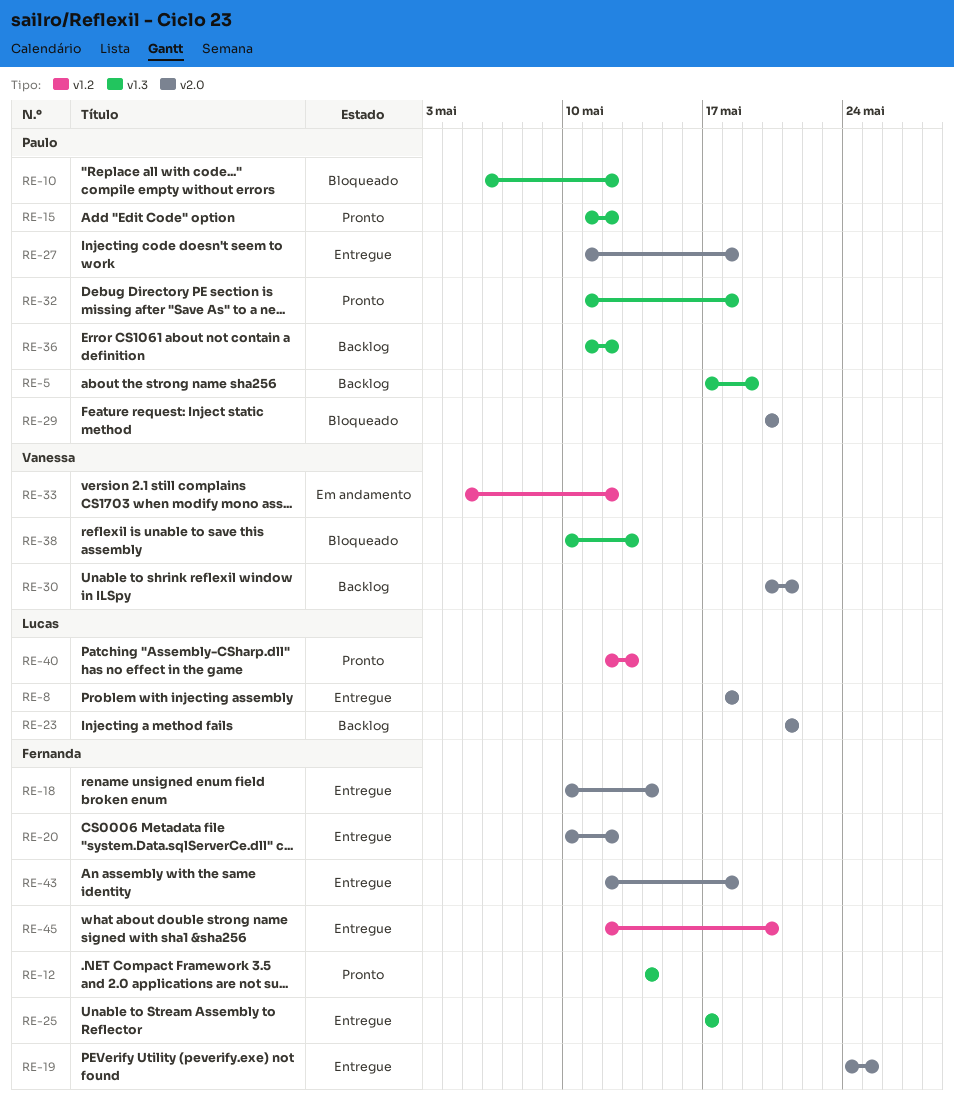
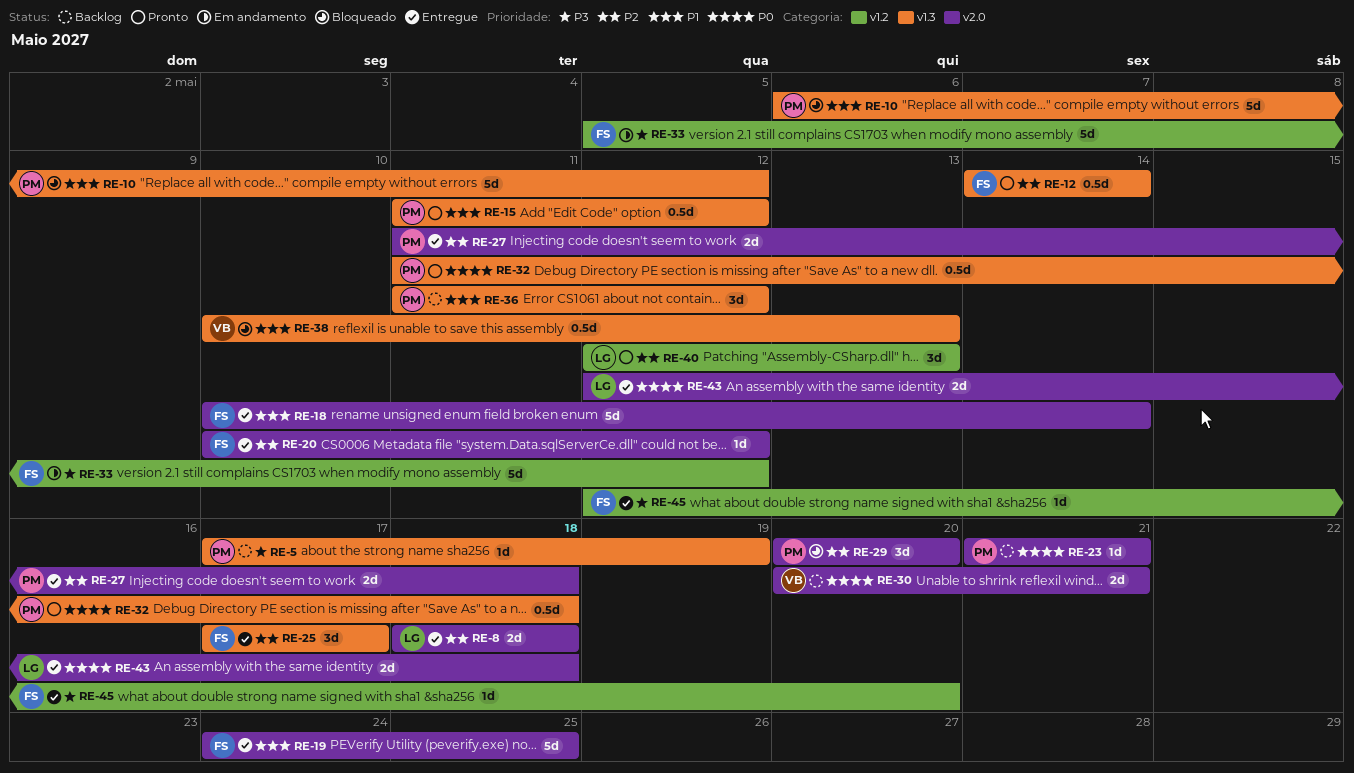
RE-23, owner: Lucas -> Paulo
RE-33, owner: Vanessa -> Fernanda
RE-43, owner: Fernanda -> Lucas

